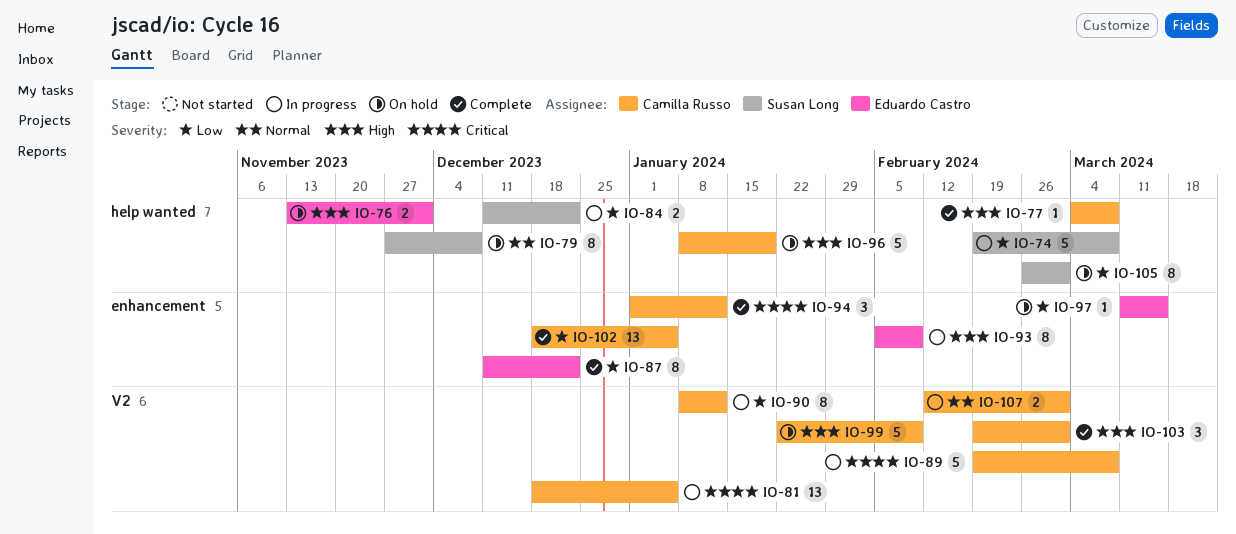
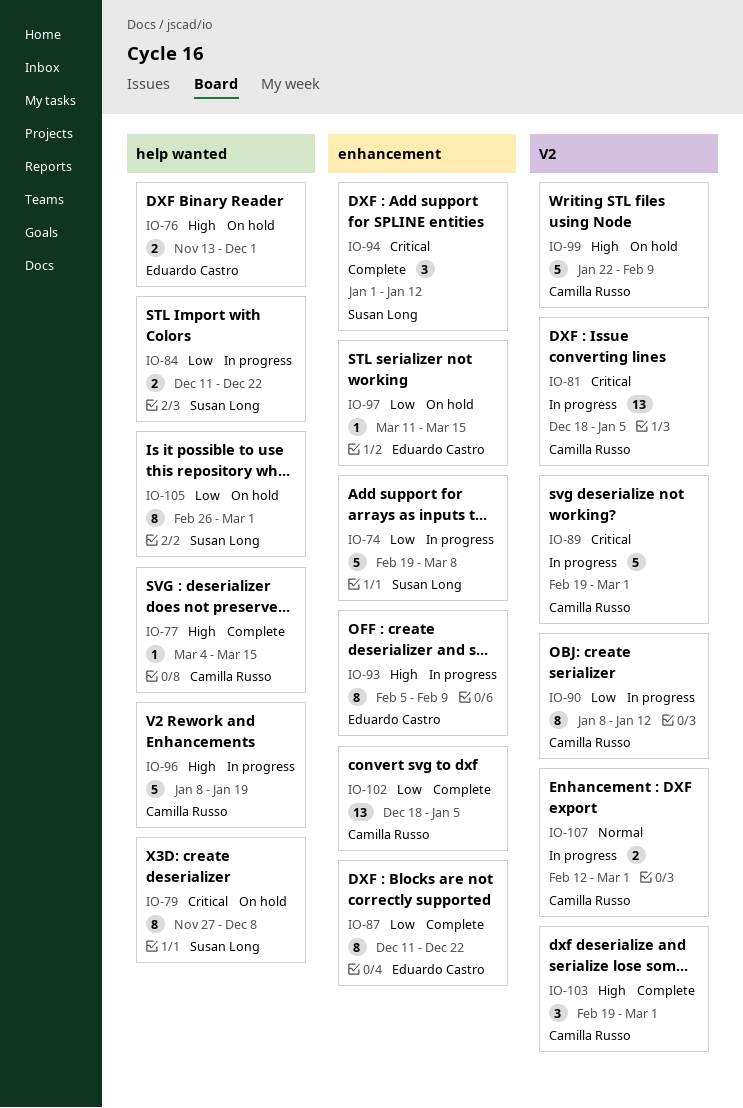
IO-74, label: help wanted -> enhancement
IO-77, due: Mar 8 -> Mar 15
IO-79, priority: Normal -> Critical
IO-89, due: Mar 8 -> Mar 1
IO-94, owner: Camilla Russo -> Susan Long
IO-96, status: On hold -> In progress

